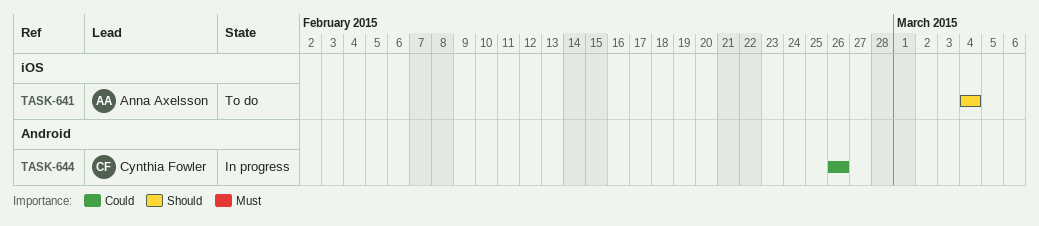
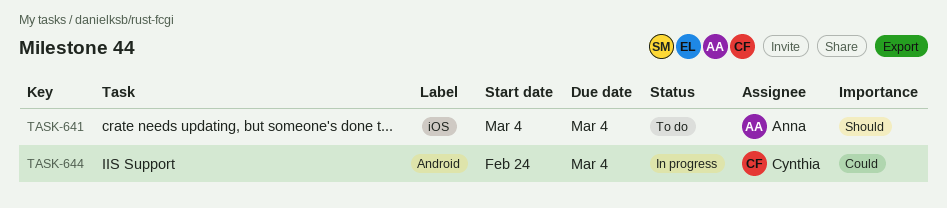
TASK-644, start: Feb 26 -> Feb 24
TASK-644, due: Feb 26 -> Mar 4

